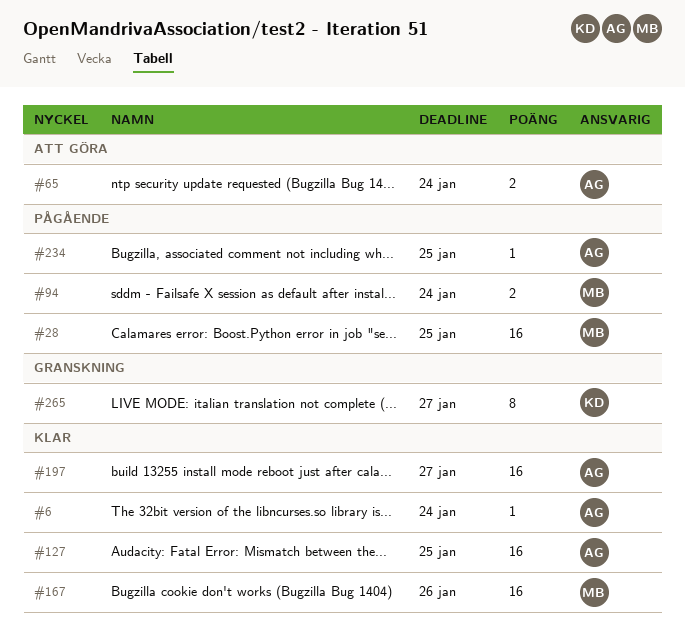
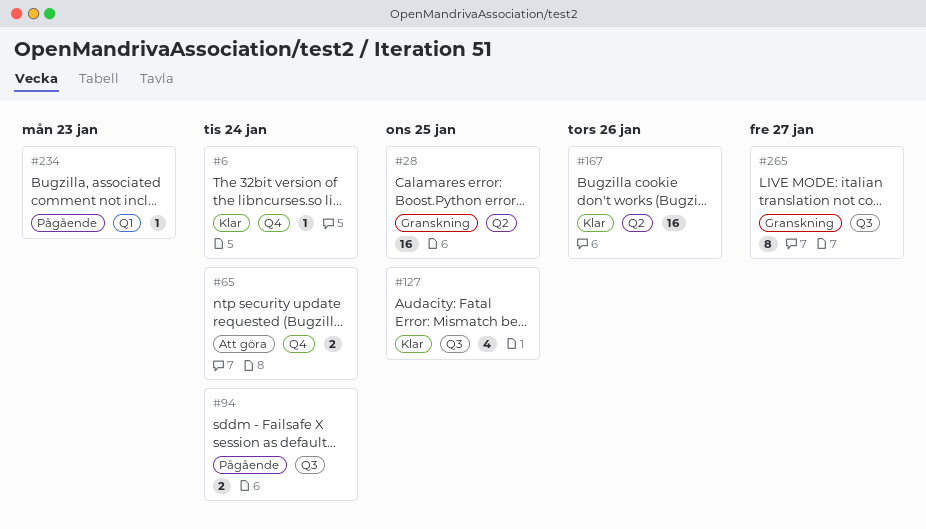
#28, status: Pågående -> Granskning
#127, estimate: 16 -> 4
#197: present -> none
#234, due: Jan 25 -> Jan 23

